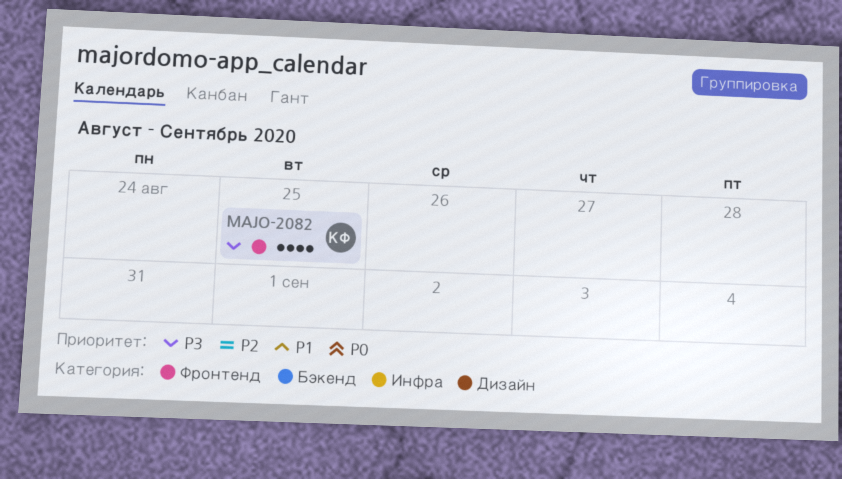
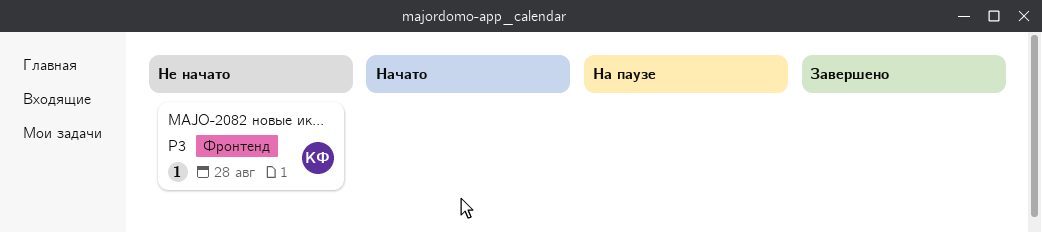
MAJO-2082, estimate: 4 -> 1
MAJO-2082, due: Aug 25 -> Aug 28

